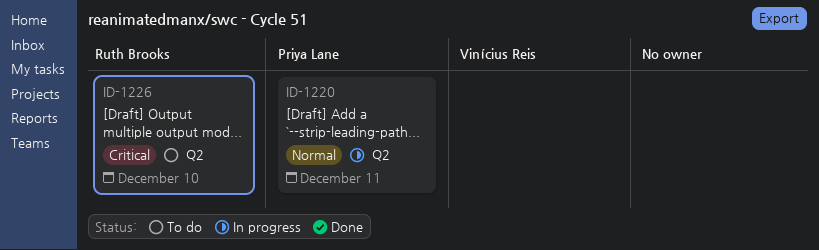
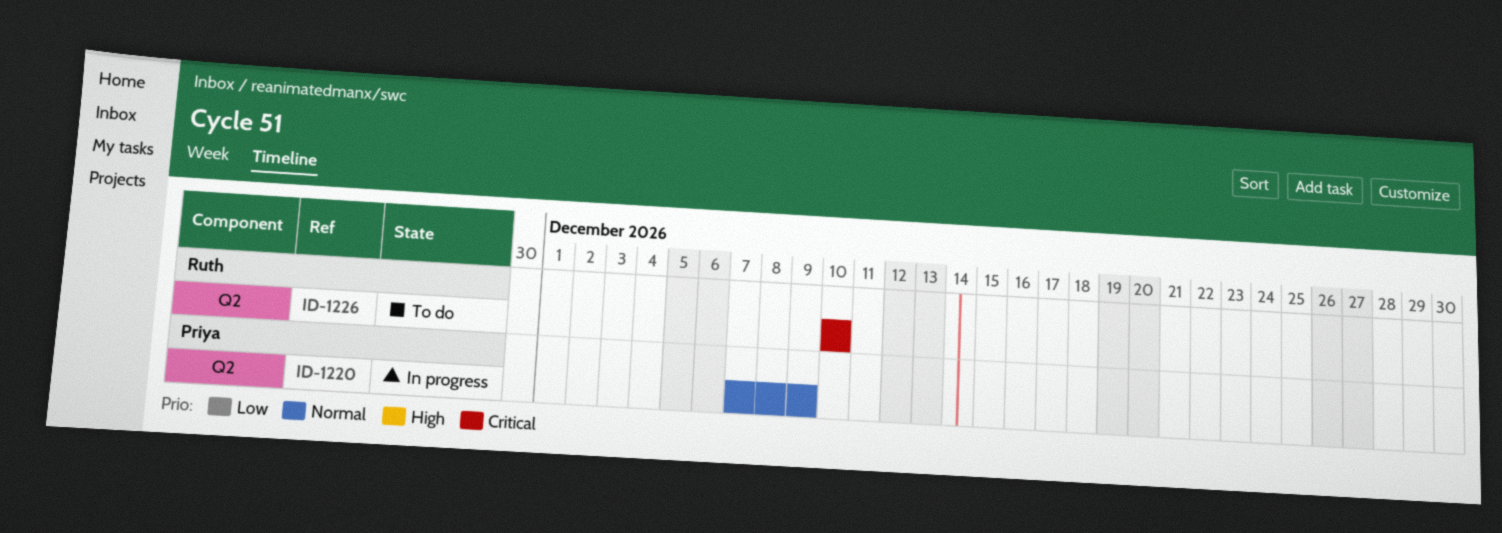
ID-1220, due: Dec 11 -> Dec 9

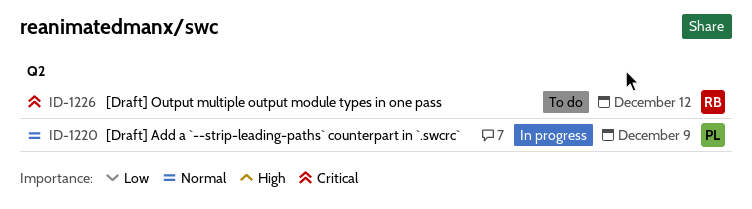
ID-1226, due: Dec 10 -> Dec 12

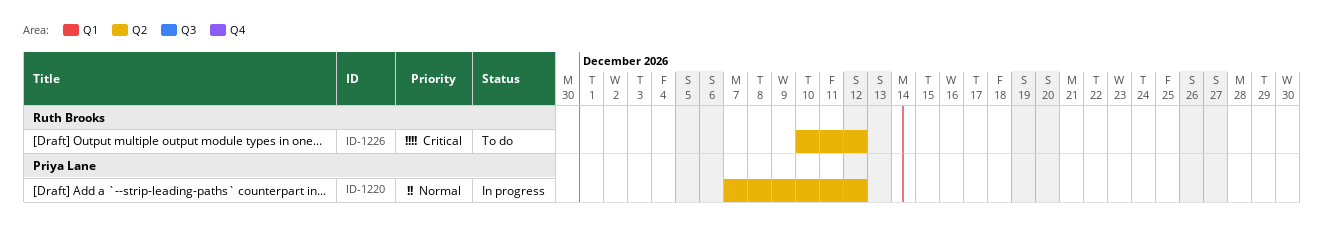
ID-1220, due: Dec 9 -> Dec 12

